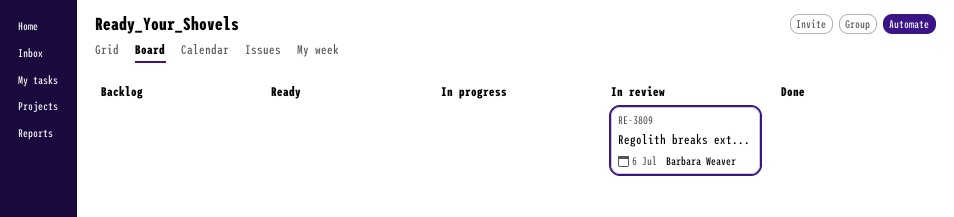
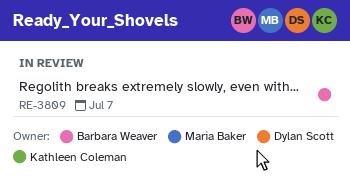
RE-3809, due: Jul 6 -> Jul 7

